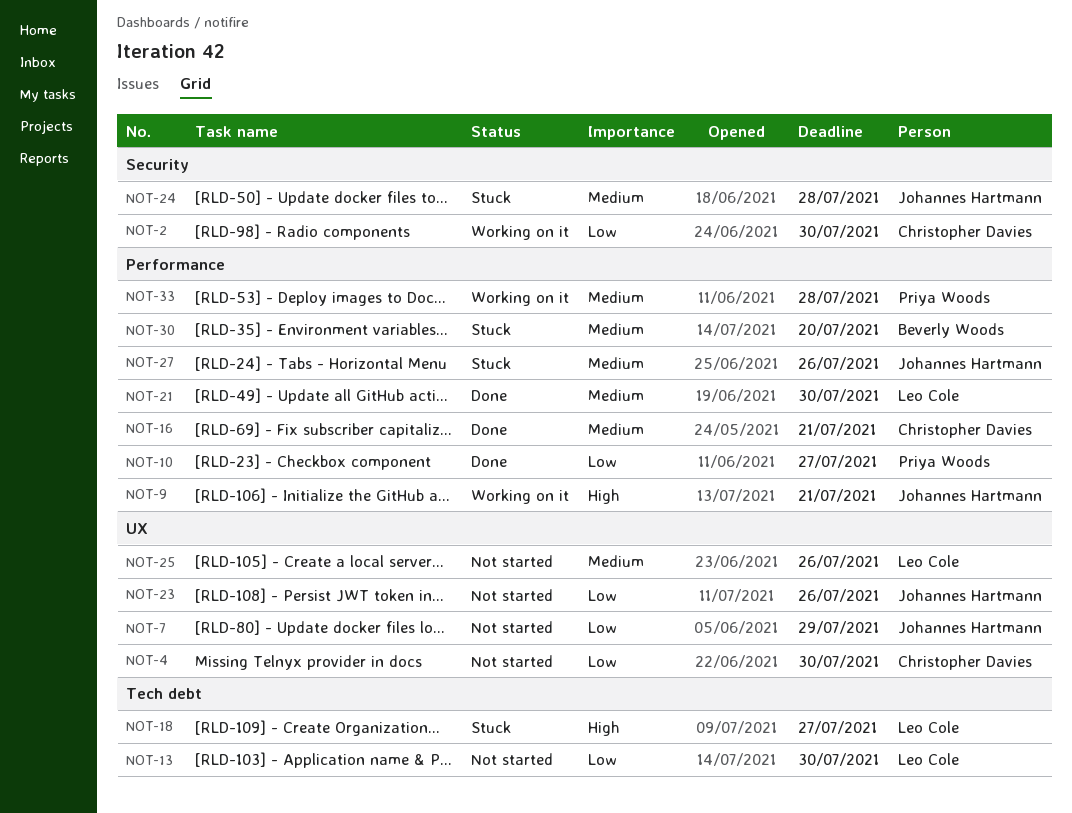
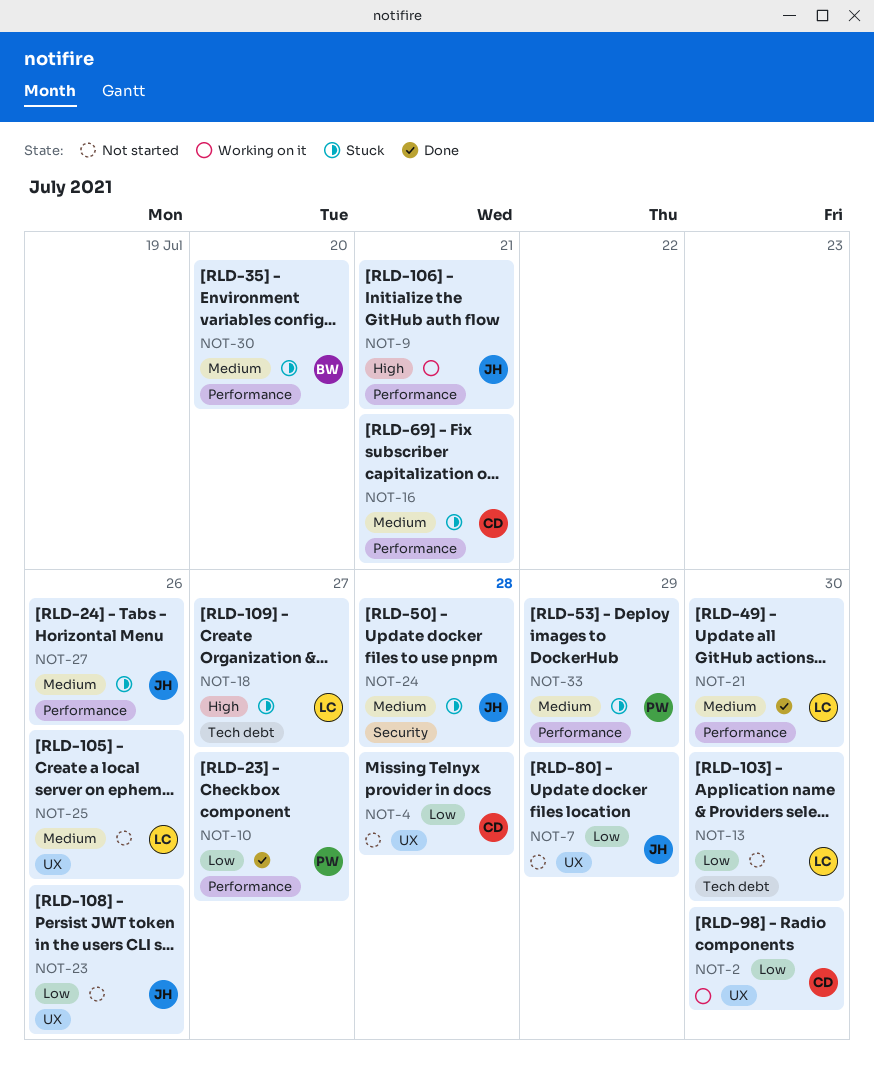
NOT-2, label: Security -> UX
NOT-4, due: Jul 30 -> Jul 28
NOT-16, status: Done -> Stuck
NOT-33, status: Working on it -> Stuck
NOT-33, due: Jul 28 -> Jul 29

